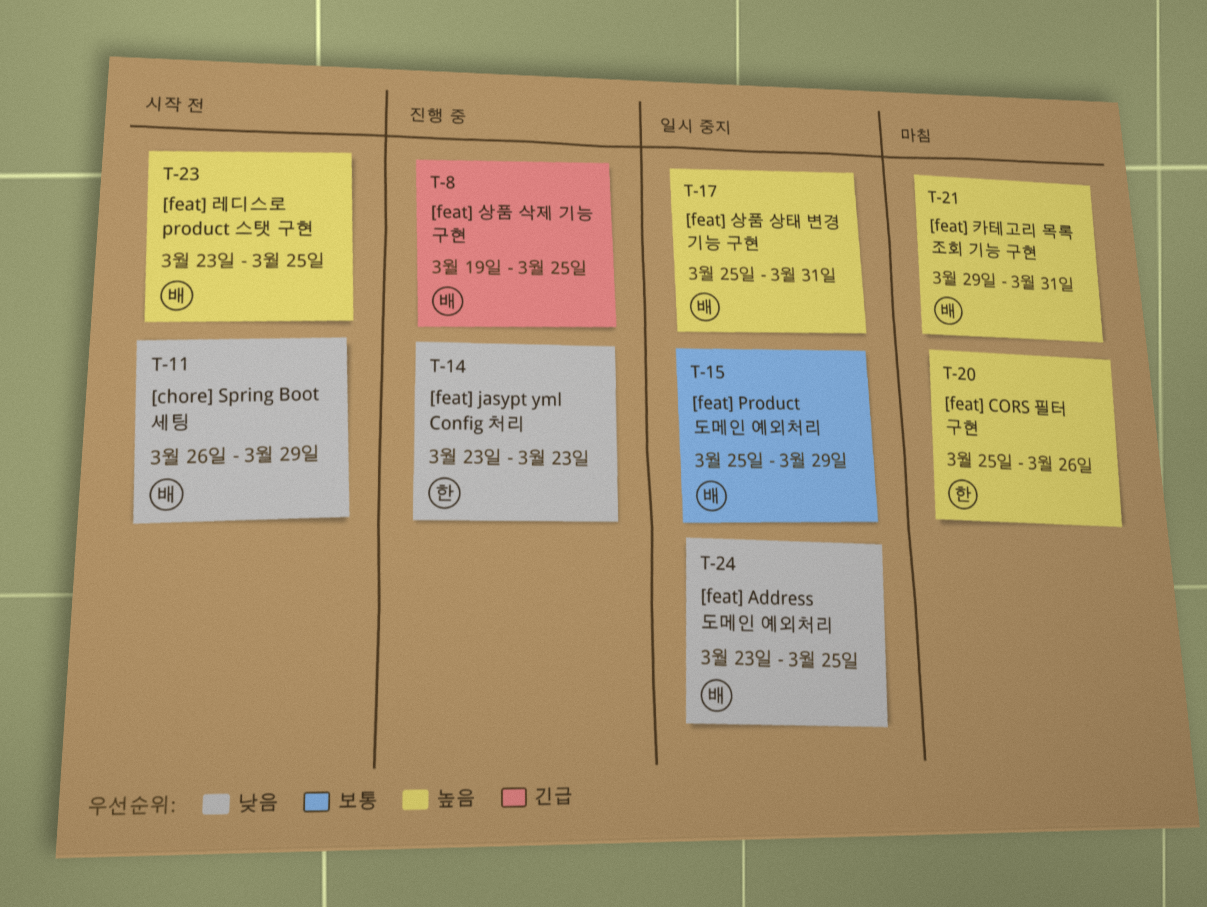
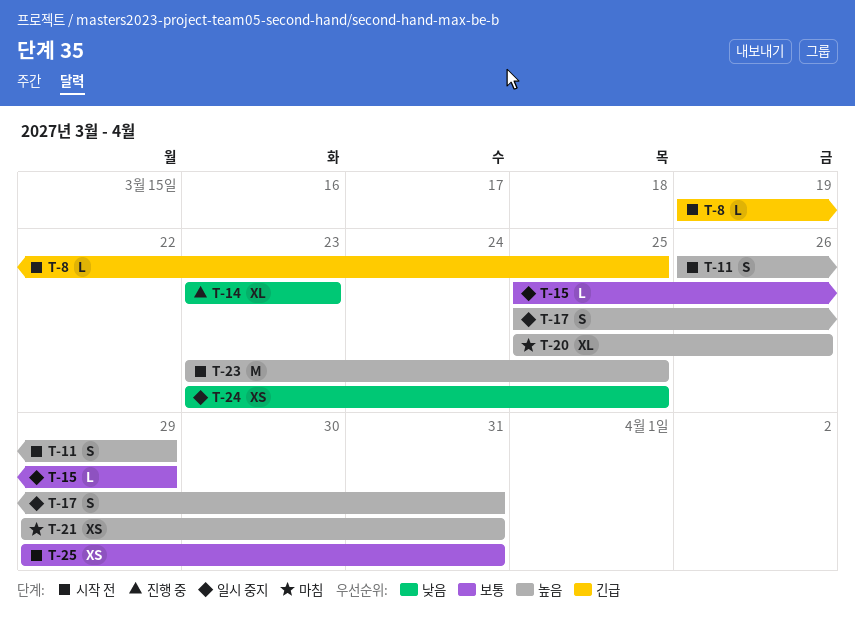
T-8, status: 진행 중 -> 시작 전
T-11, priority: 낮음 -> 높음
T-25: none -> present

